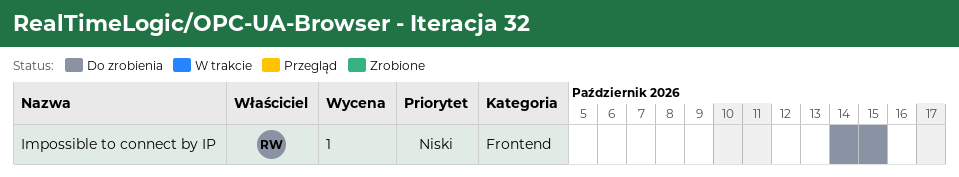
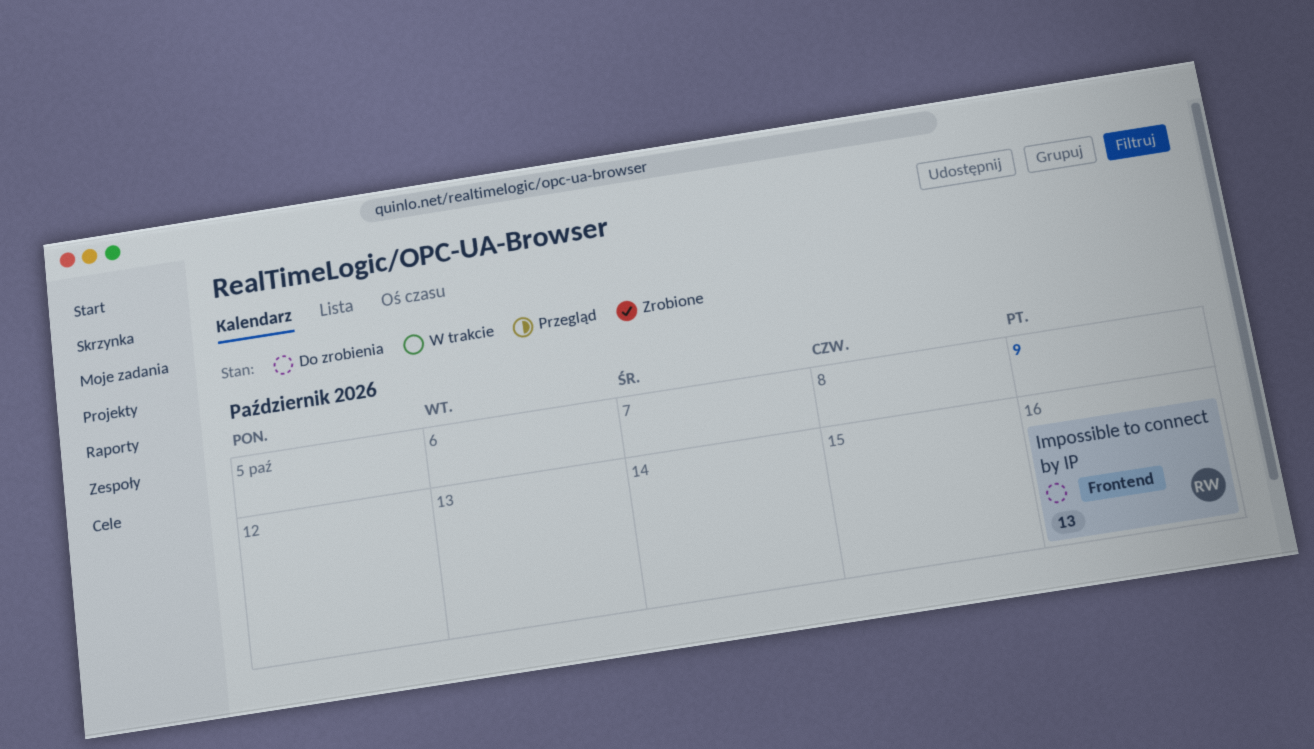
Impossible to connect by IP, estimate: 1 -> 13
Impossible to connect by IP, due: Oct 15 -> Oct 16

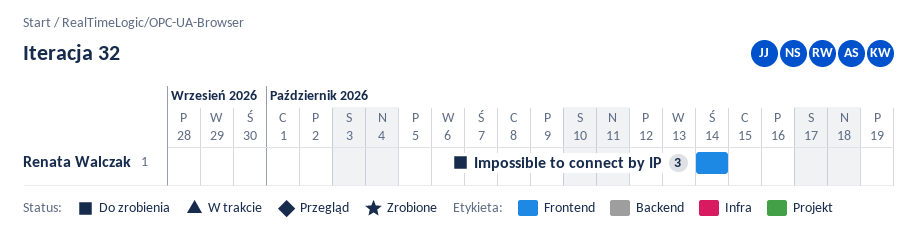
Impossible to connect by IP, estimate: 13 -> 3
Impossible to connect by IP, due: Oct 16 -> Oct 14

